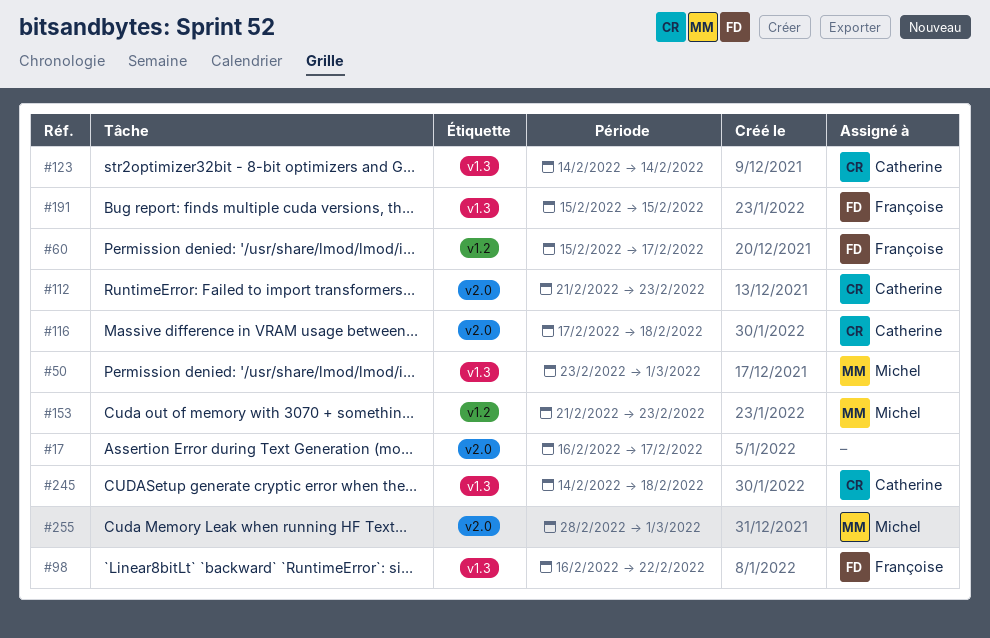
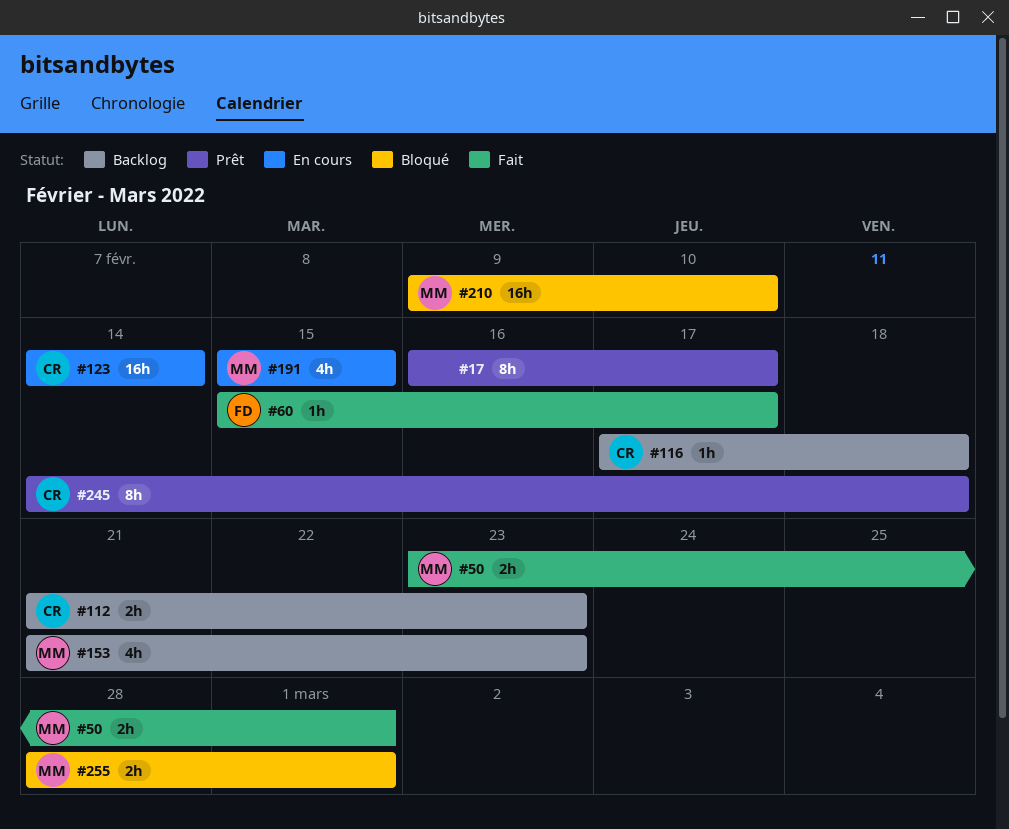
#98: present -> none
#191, owner: Françoise -> Michel
#210: none -> present

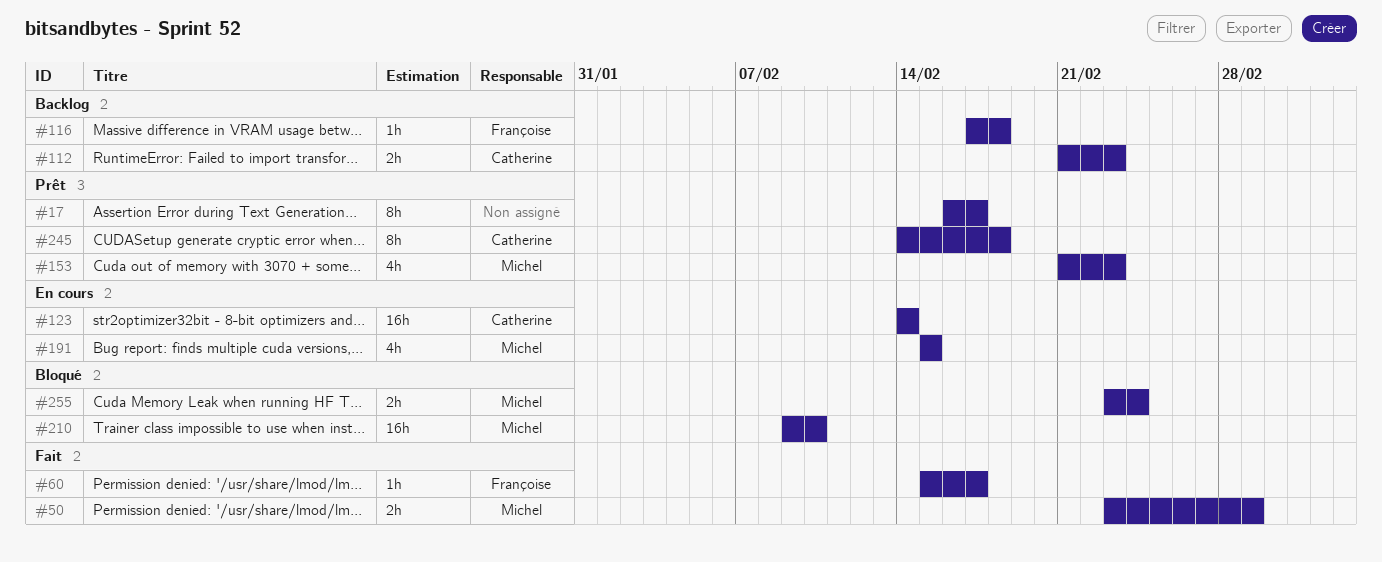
#116, owner: Catherine -> Françoise
#153, status: Backlog -> Prêt
#255, start: Feb 28 -> Feb 23
#255, due: Mar 1 -> Feb 24

